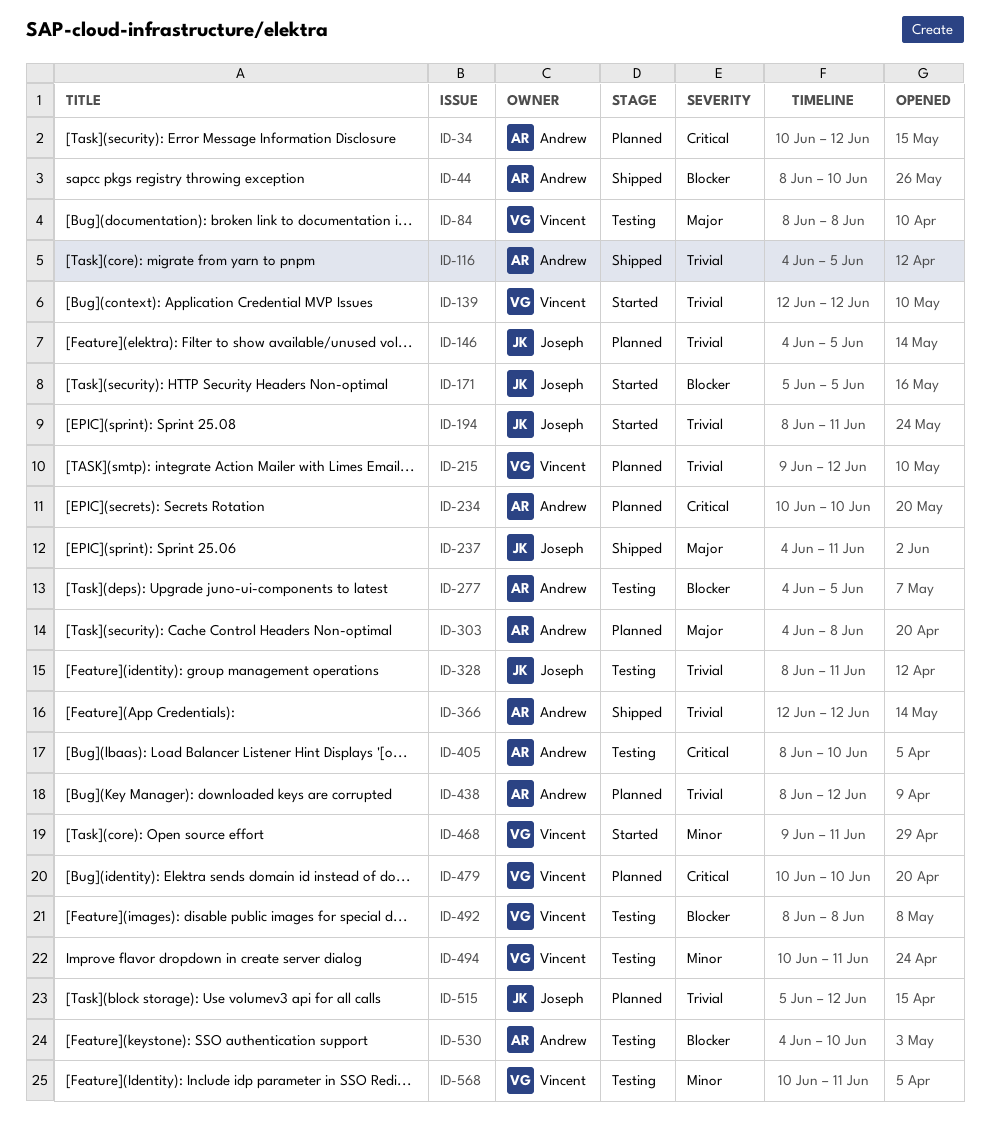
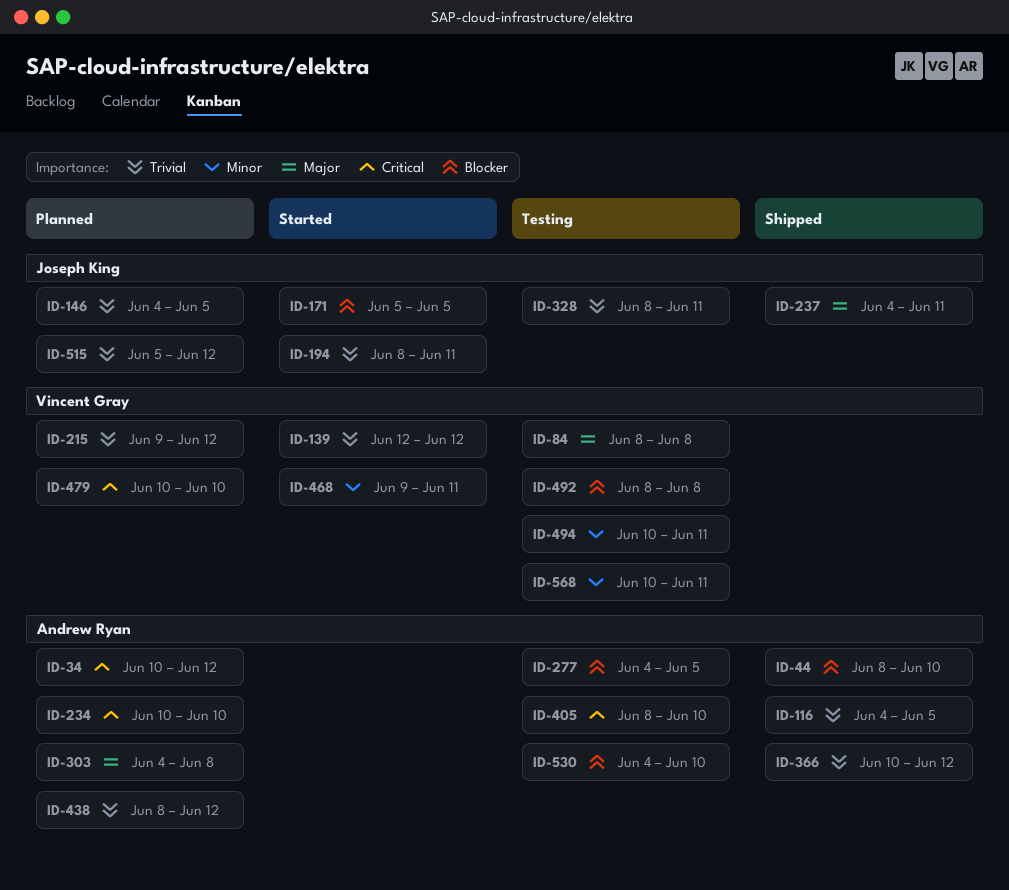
ID-366, start: Jun 12 -> Jun 10

